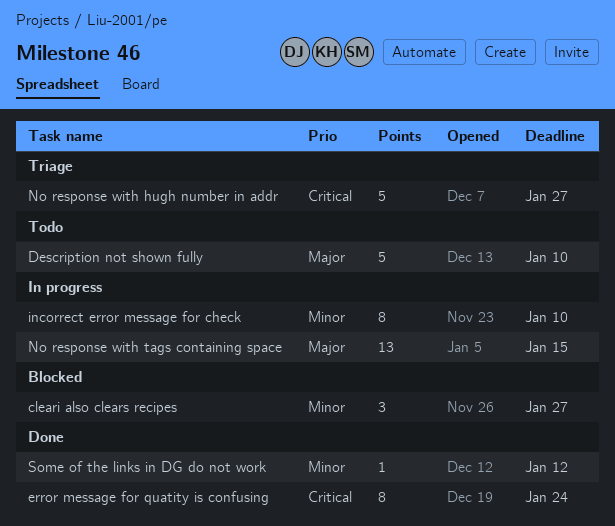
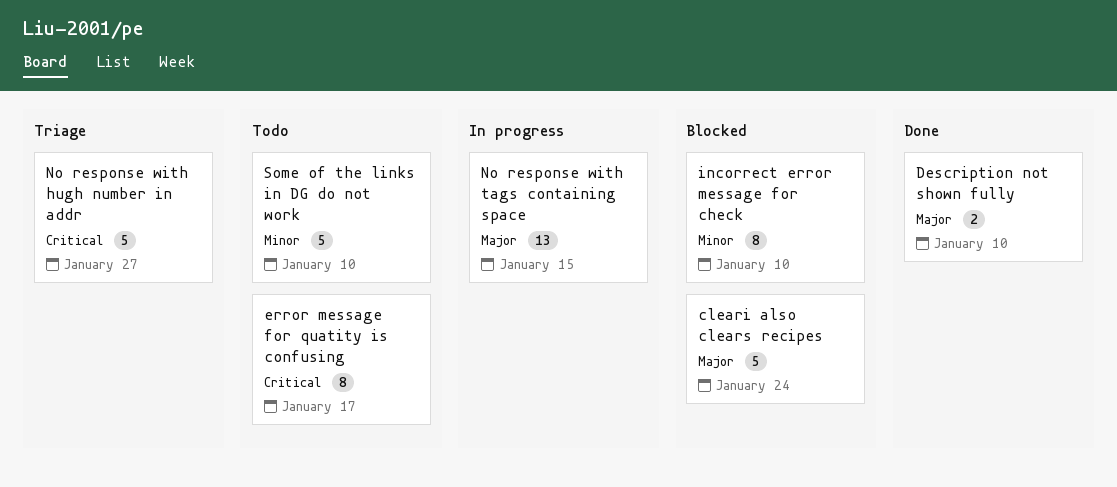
cleari also clears recipes, priority: Minor -> Major
cleari also clears recipes, estimate: 3 -> 5
cleari also clears recipes, due: Jan 27 -> Jan 24
Description not shown fully, status: Todo -> Done
Description not shown fully, estimate: 5 -> 2
error message for quatity is confusing, status: Done -> Todo
error message for quatity is confusing, due: Jan 24 -> Jan 17
incorrect error message for check, status: In progress -> Blocked
Some of the links in DG do not work, status: Done -> Todo
Some of the links in DG do not work, estimate: 1 -> 5
Some of the links in DG do not work, due: Jan 12 -> Jan 10

